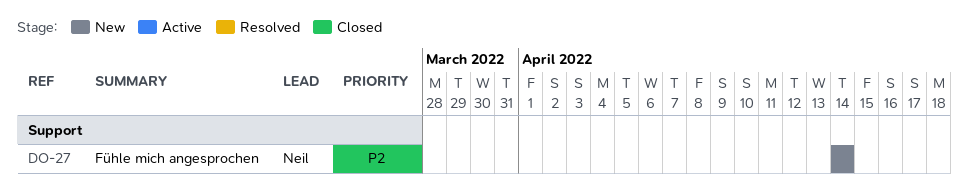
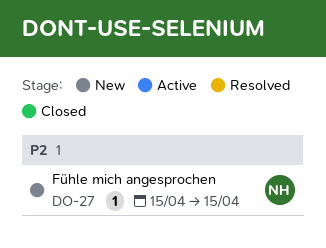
DO-27, start: Apr 14 -> Apr 15
DO-27, due: Apr 14 -> Apr 15

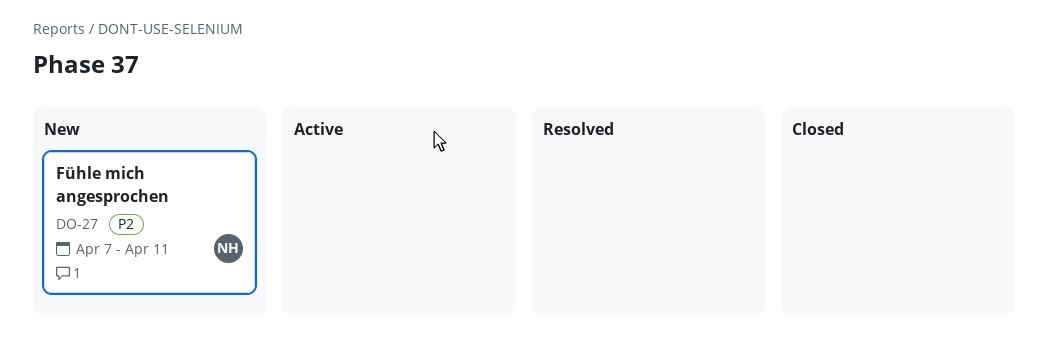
DO-27, start: Apr 15 -> Apr 7
DO-27, due: Apr 15 -> Apr 11

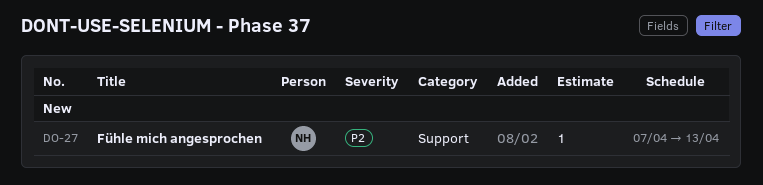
DO-27, due: Apr 11 -> Apr 13

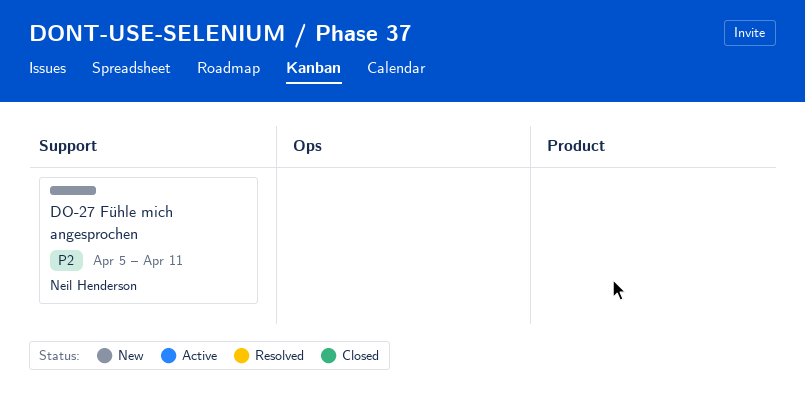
DO-27, start: Apr 7 -> Apr 5
DO-27, due: Apr 13 -> Apr 11

